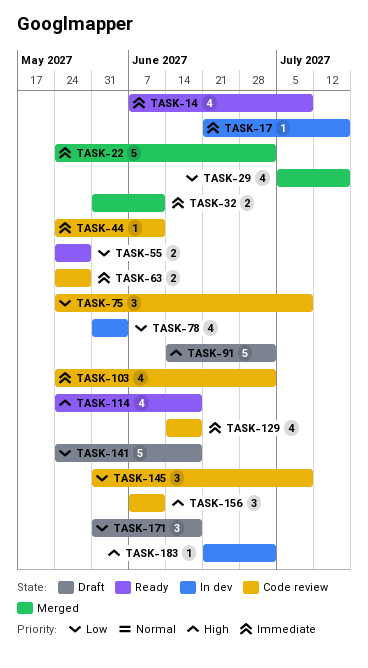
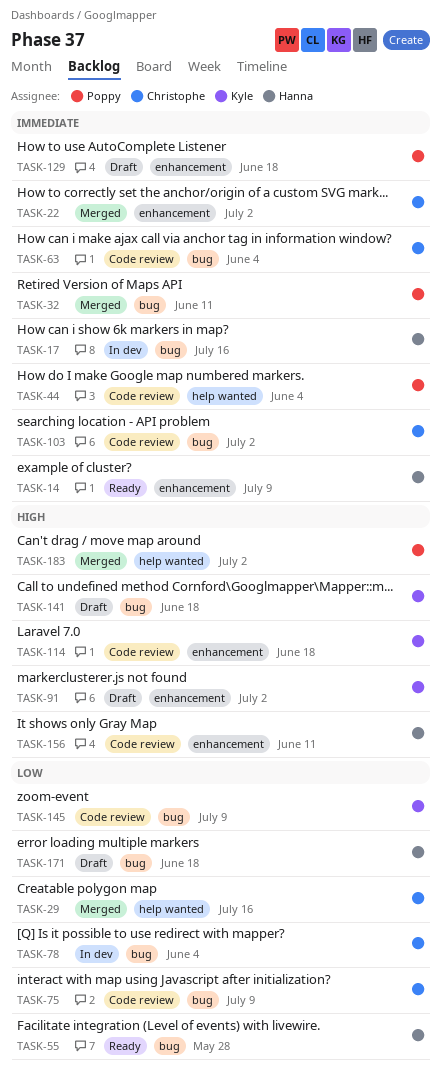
TASK-44, due: Jun 11 -> Jun 4
TASK-63, due: May 28 -> Jun 4
TASK-114, status: Ready -> Code review
TASK-129, status: Code review -> Draft
TASK-141, priority: Low -> High
TASK-183, status: In dev -> Merged

